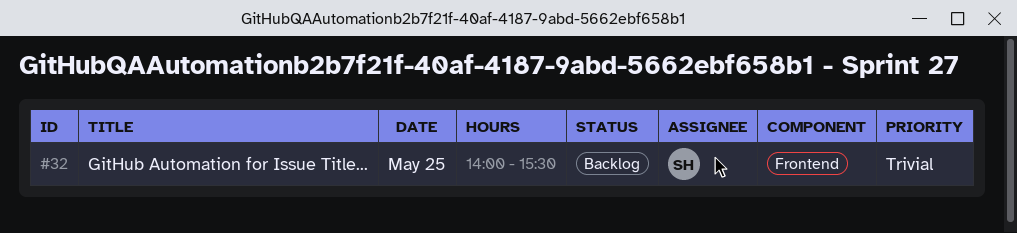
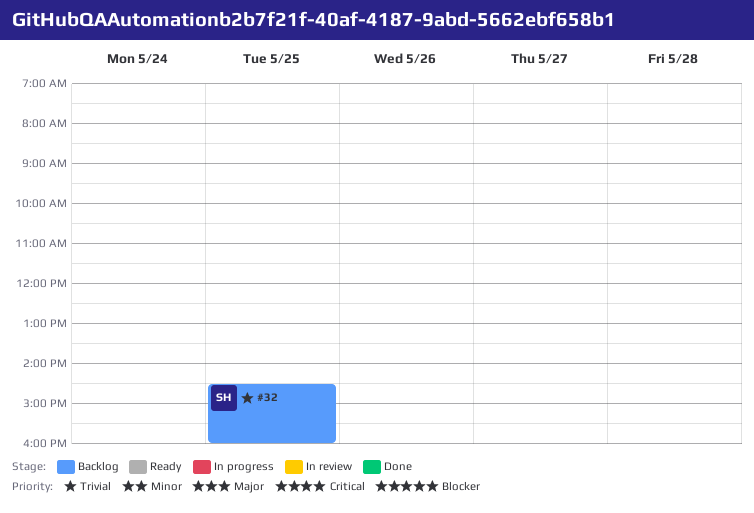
#32, begins: 14:00 -> 14:30
#32, ends: 15:30 -> 16:00

